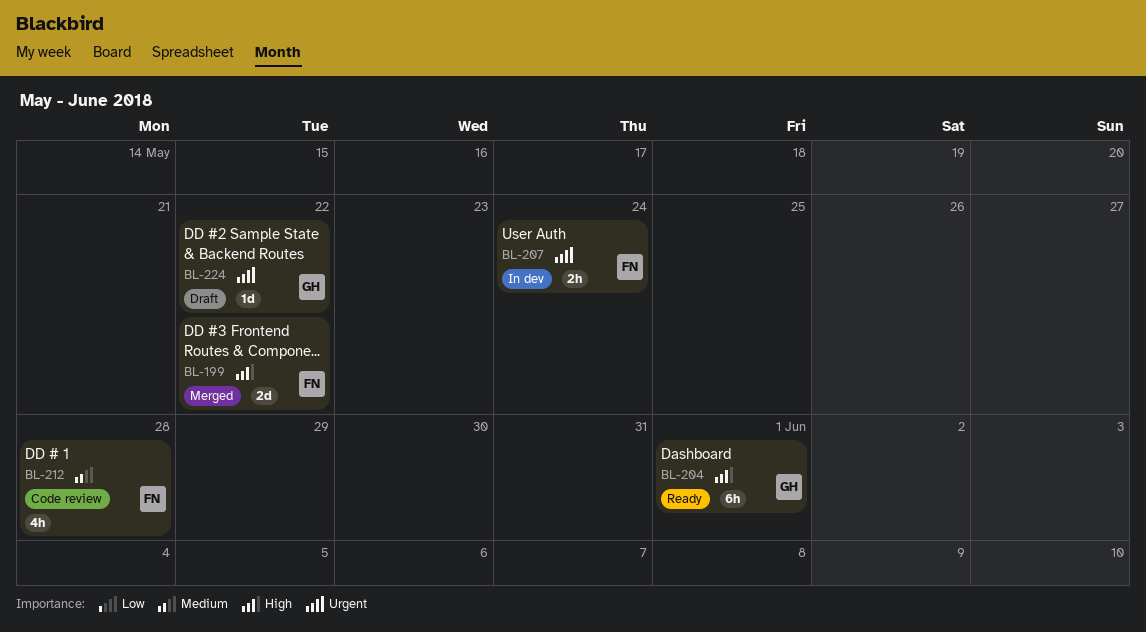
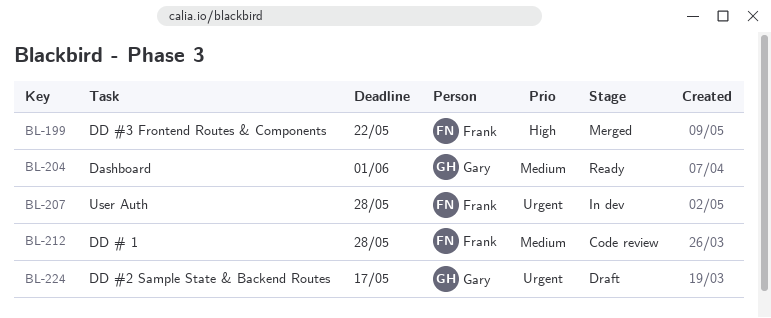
BL-204, priority: High -> Medium
BL-207, due: May 24 -> May 28
BL-224, due: May 22 -> May 17

